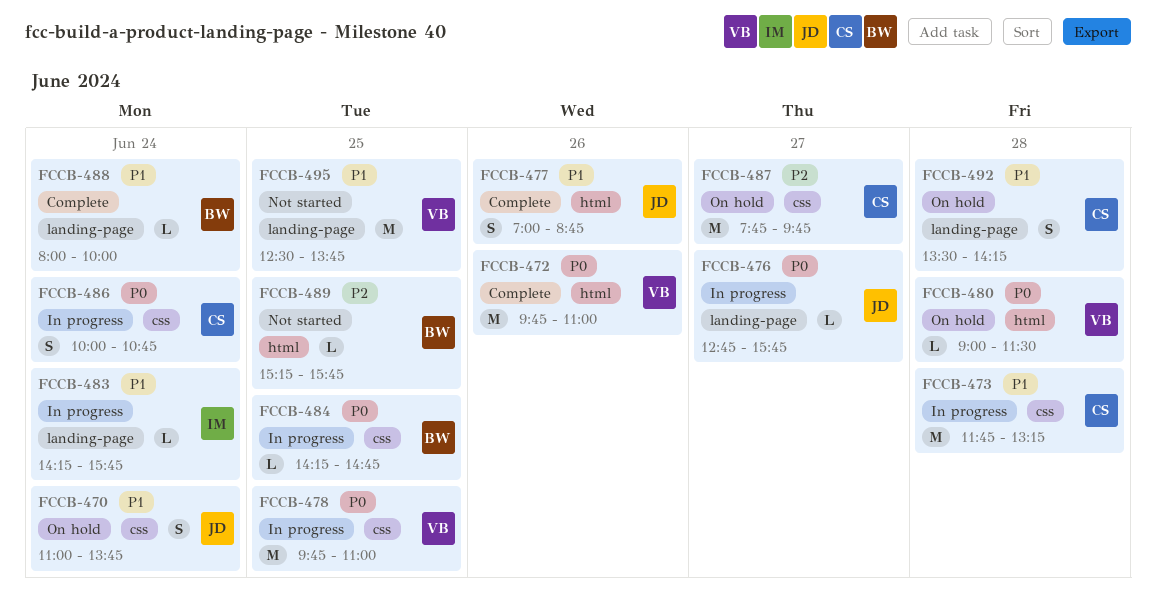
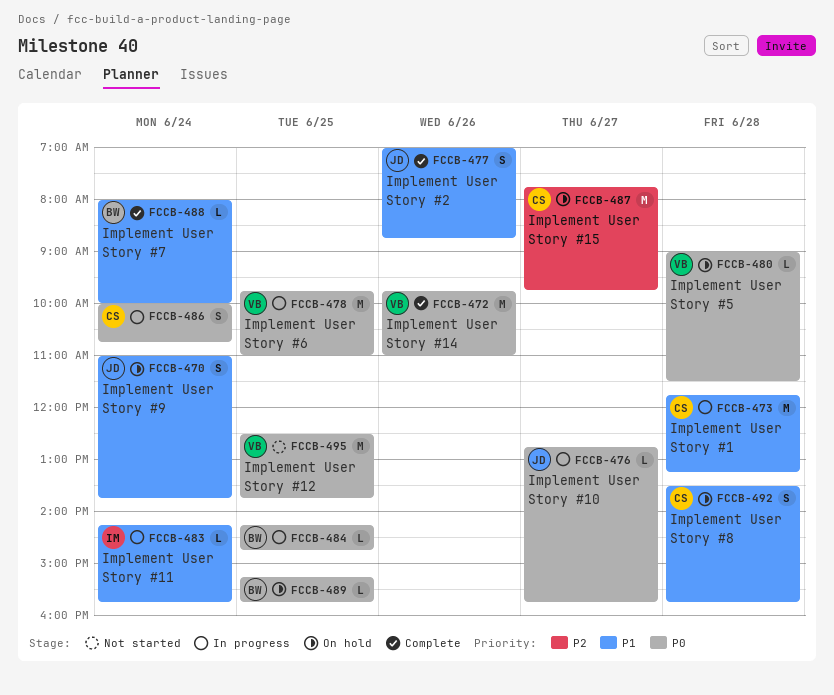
FCCB-489, status: Not started -> On hold
FCCB-489, priority: P2 -> P0
FCCB-492, ends: 14:15 -> 15:45
FCCB-495, priority: P1 -> P0

